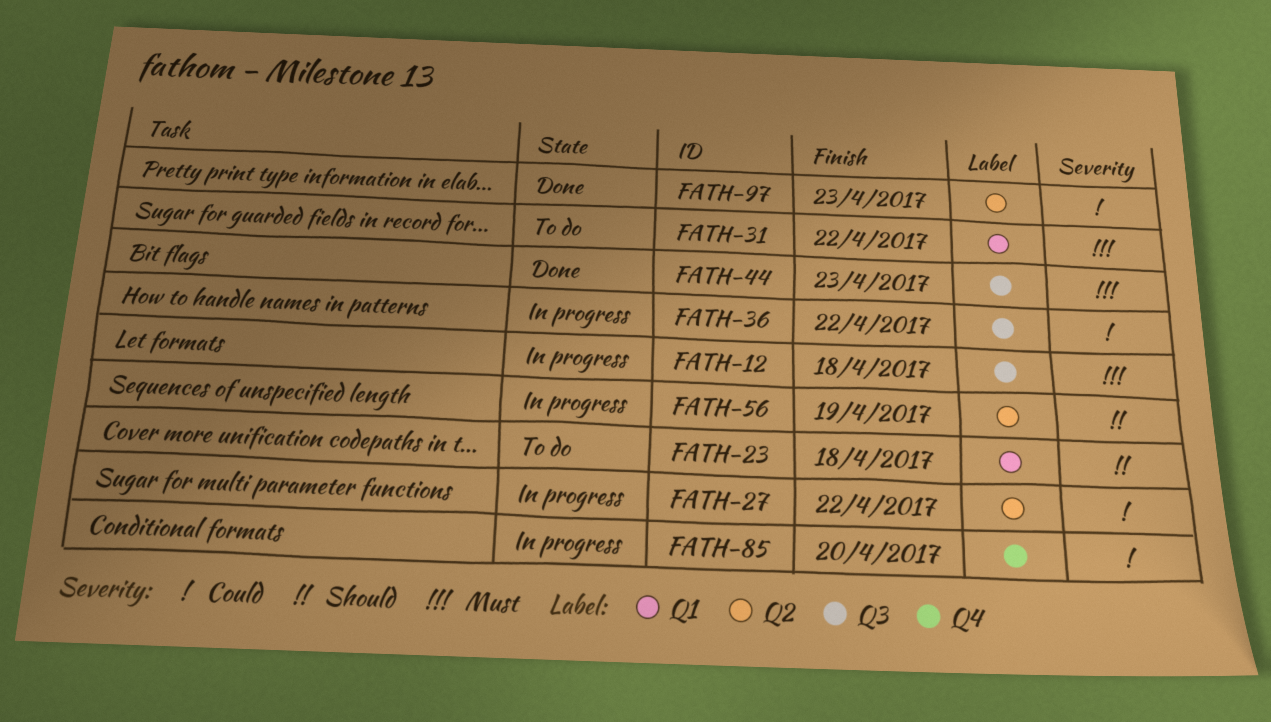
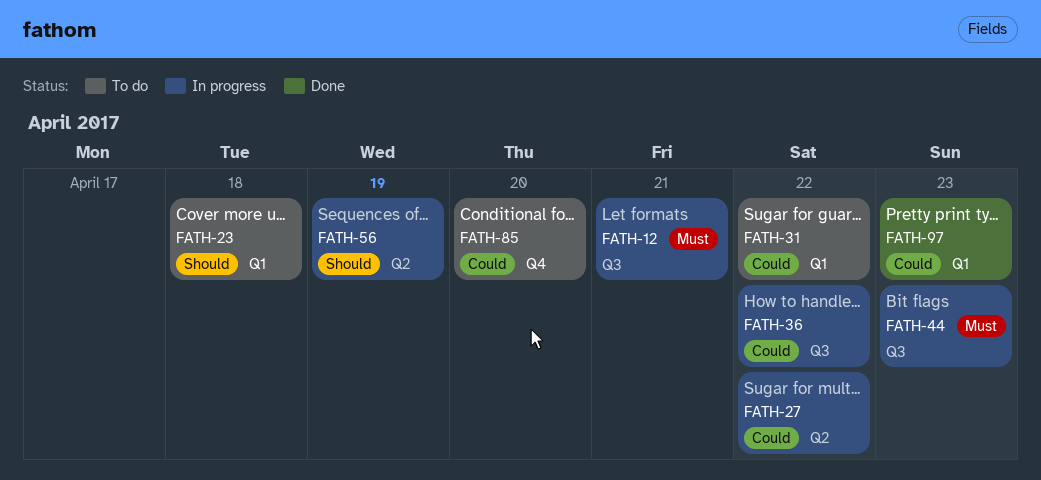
FATH-12, due: Apr 18 -> Apr 21
FATH-31, priority: Must -> Could
FATH-44, status: Done -> In progress
FATH-85, status: In progress -> To do
FATH-97, label: Q2 -> Q1

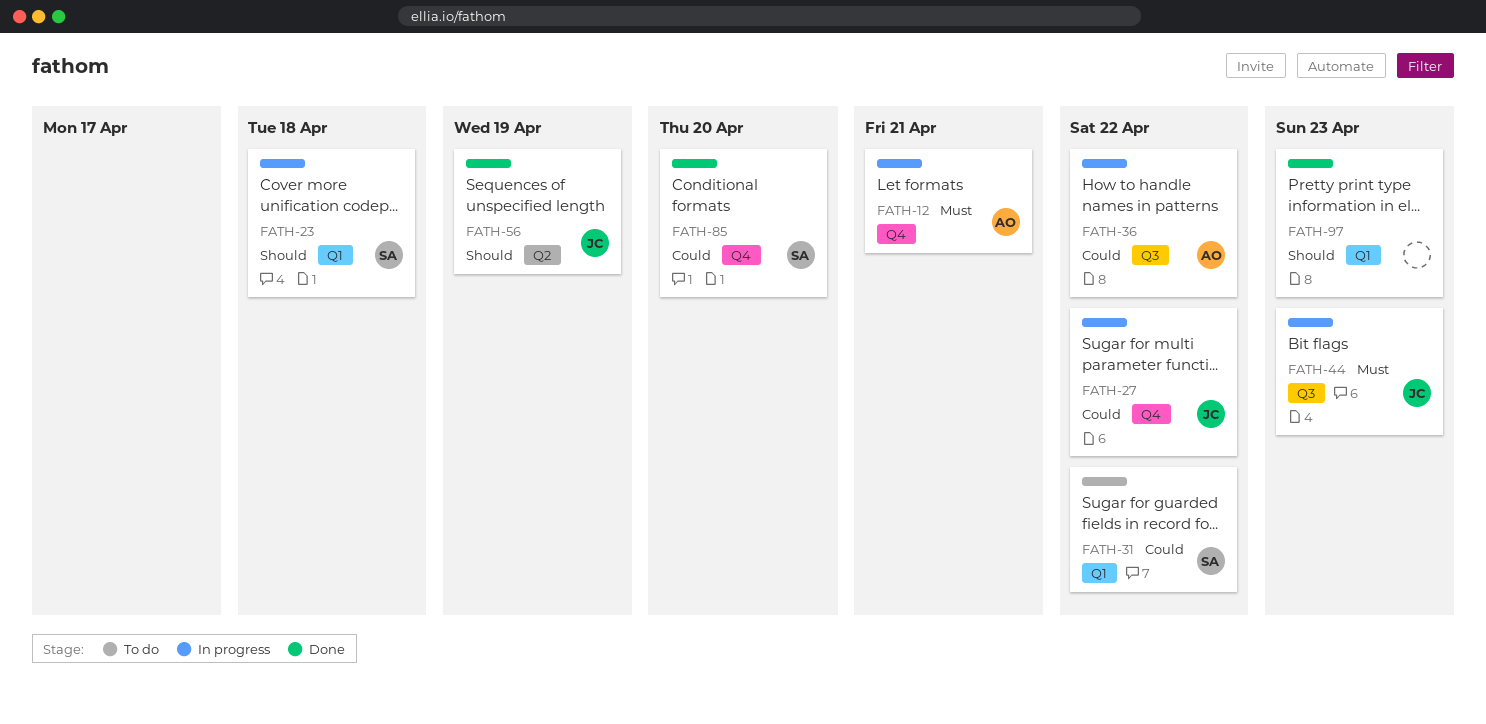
FATH-12, label: Q3 -> Q4
FATH-23, status: To do -> In progress
FATH-27, label: Q2 -> Q4
FATH-56, status: In progress -> Done
FATH-85, status: To do -> Done
FATH-97, priority: Could -> Should

